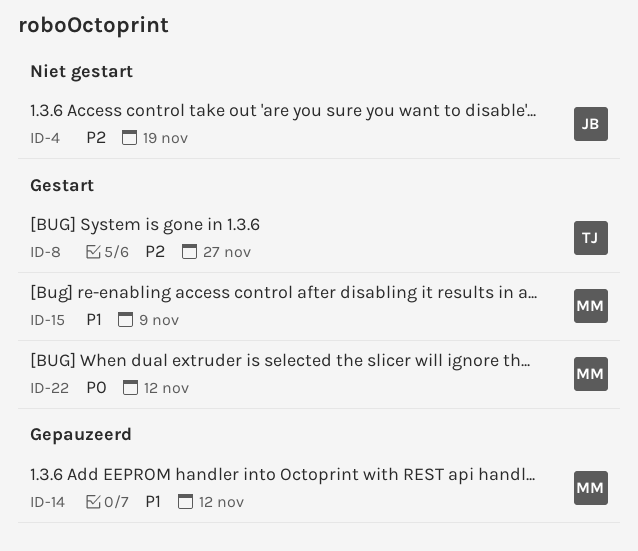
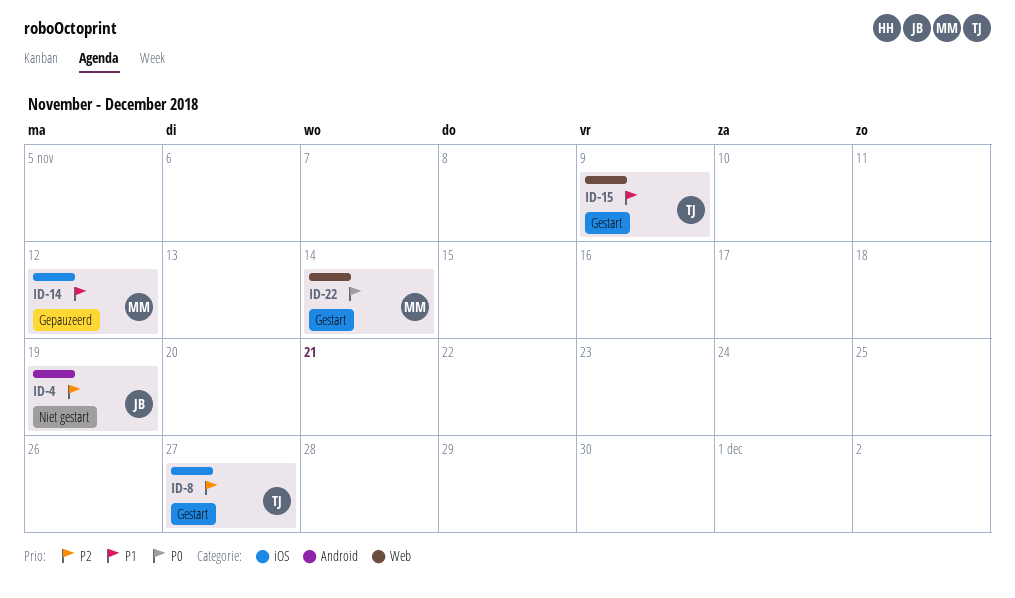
ID-15, owner: MM -> TJ
ID-22, due: Nov 12 -> Nov 14

